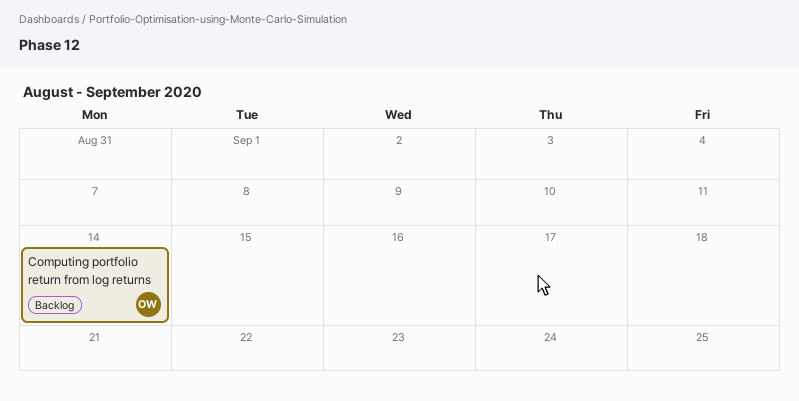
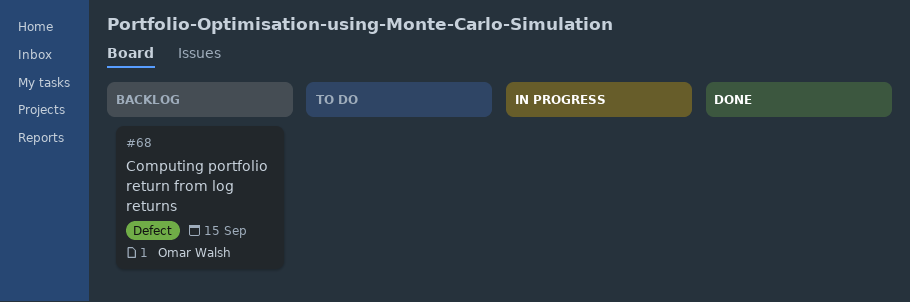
Computing portfolio return from log returns, due: Sep 14 -> Sep 15

